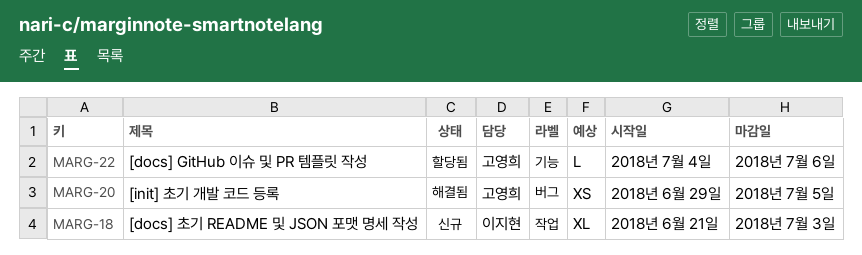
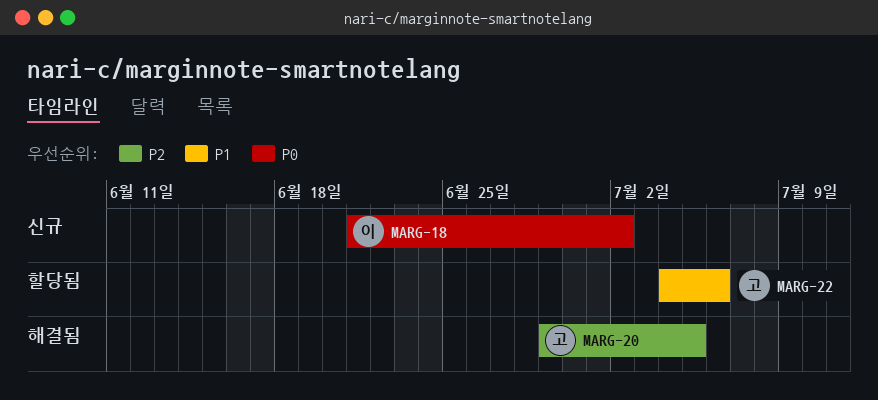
MARG-18, due: Jul 3 -> Jul 2

